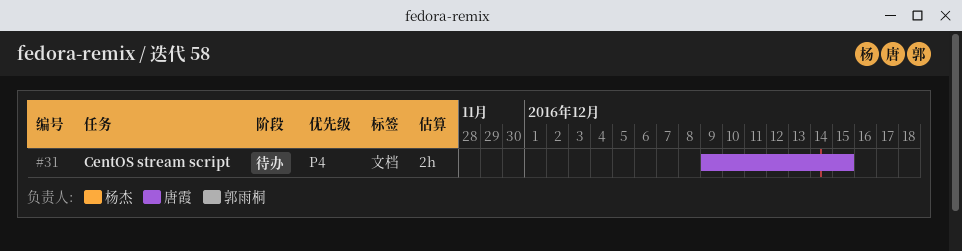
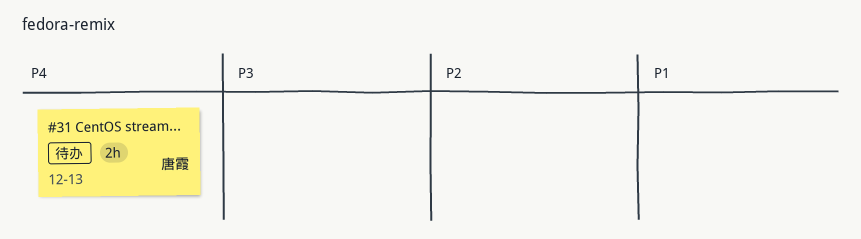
#31, due: Dec 15 -> Dec 13

